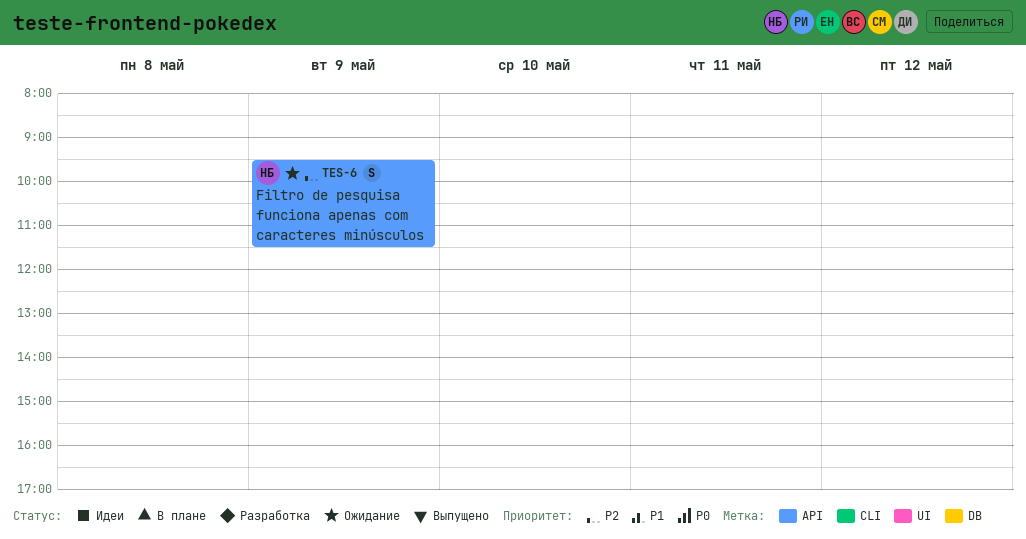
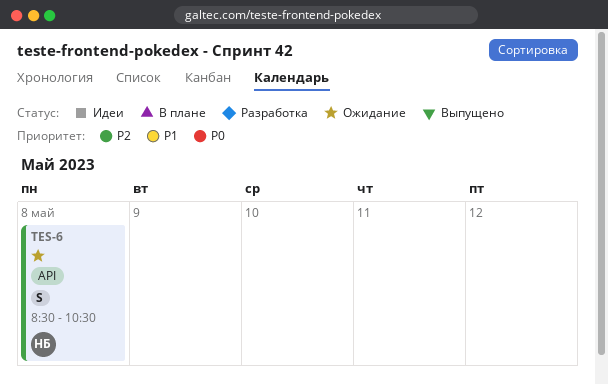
TES-6, day: May 9 -> May 8
TES-6, begins: 09:30 -> 08:30
TES-6, ends: 11:30 -> 10:30

